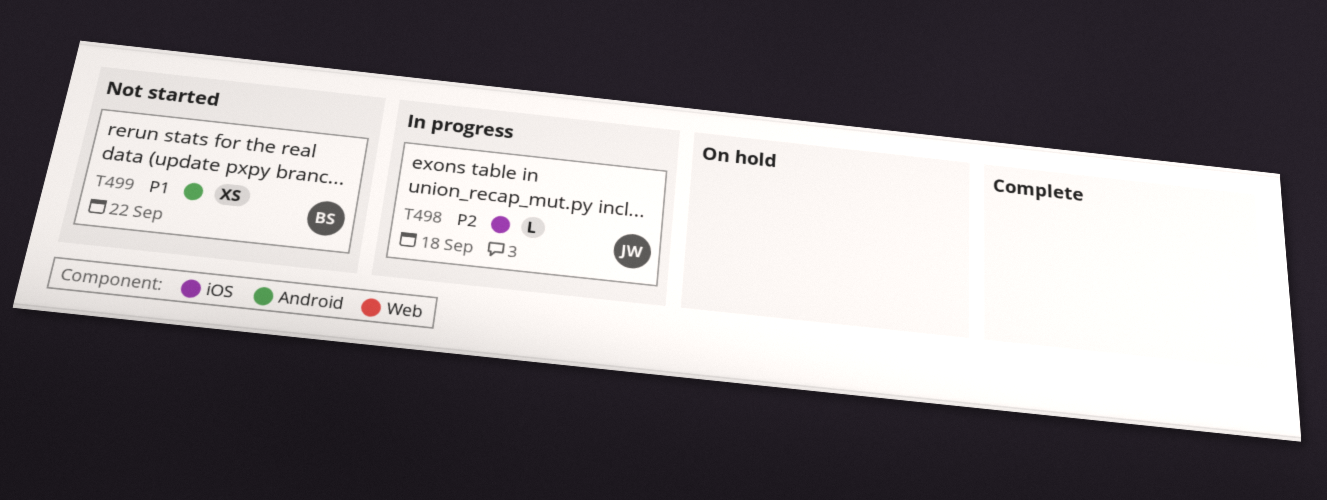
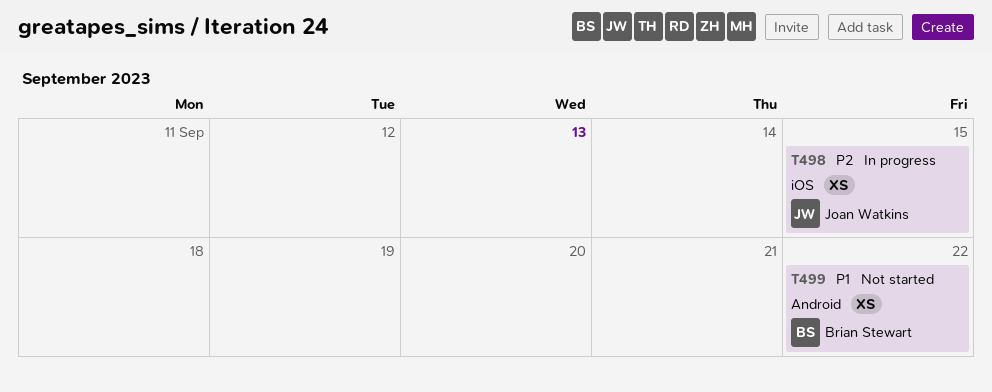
T498, estimate: L -> XS
T498, due: Sep 18 -> Sep 15

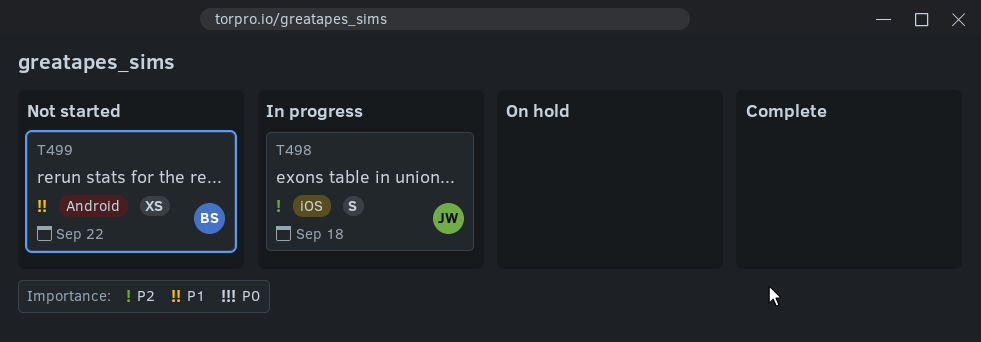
T498, estimate: XS -> S
T498, due: Sep 15 -> Sep 18

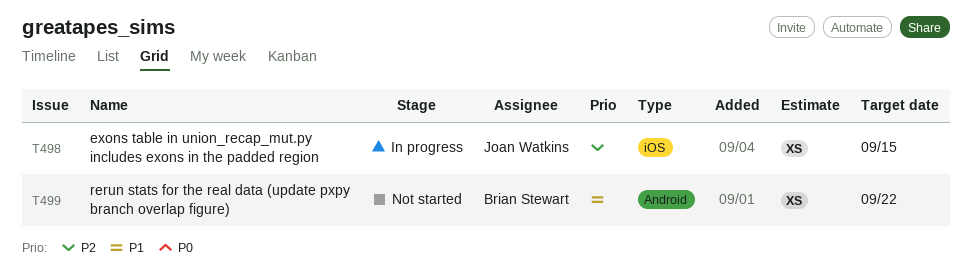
T498, estimate: S -> XS
T498, due: Sep 18 -> Sep 15

